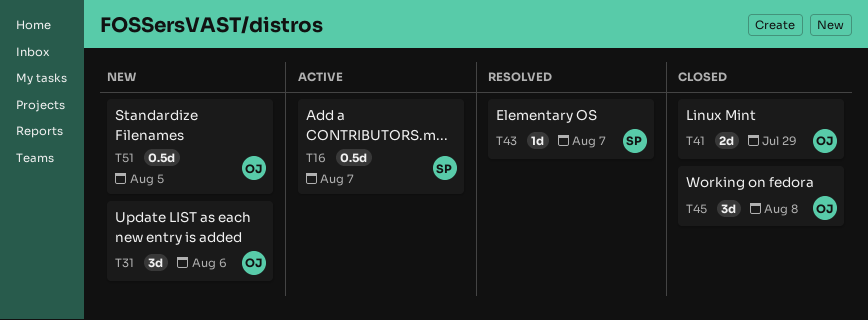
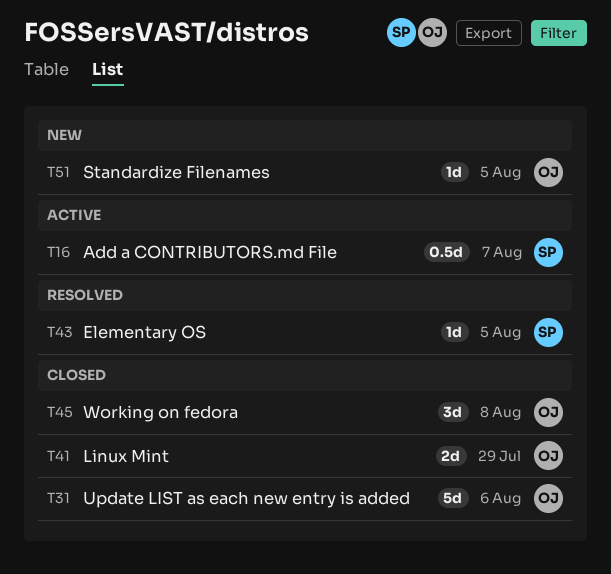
T31, status: New -> Closed
T31, estimate: 3d -> 5d
T43, due: Aug 7 -> Aug 5
T51, estimate: 0.5d -> 1d

